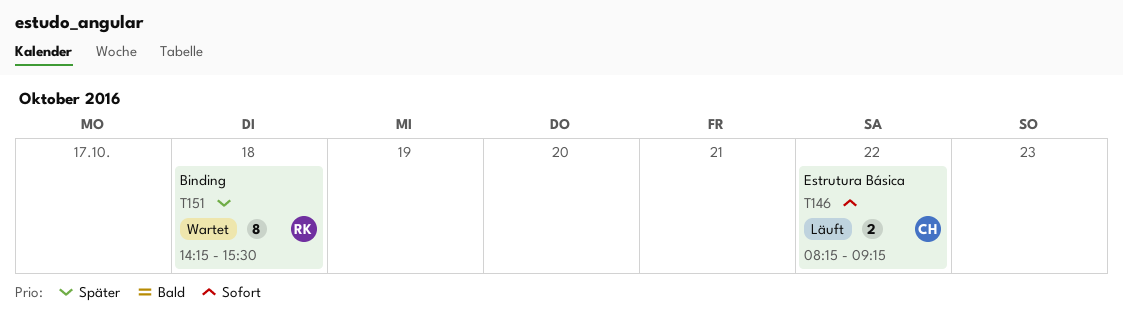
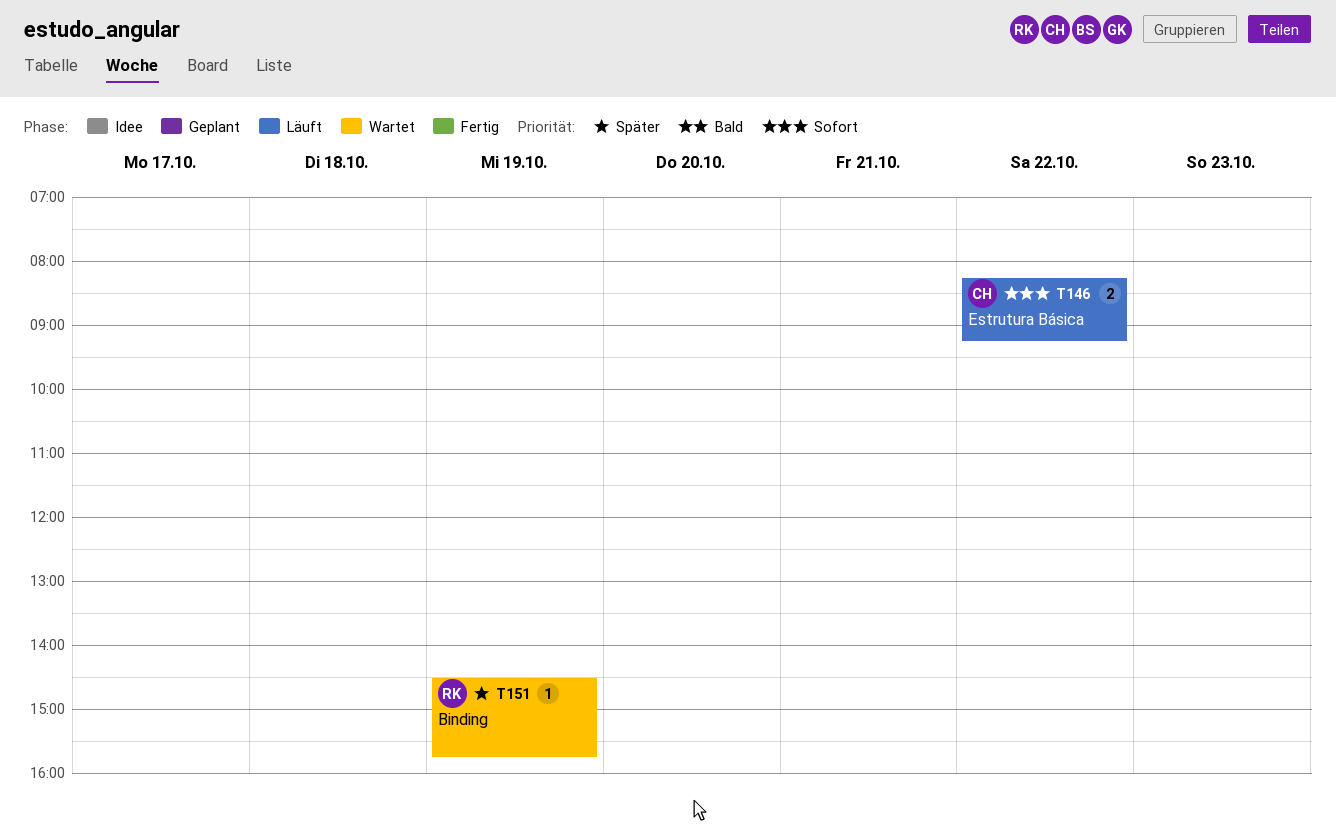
T151, estimate: 8 -> 1
T151, day: Oct 18 -> Oct 19
T151, begins: 14:15 -> 14:30
T151, ends: 15:30 -> 15:45

